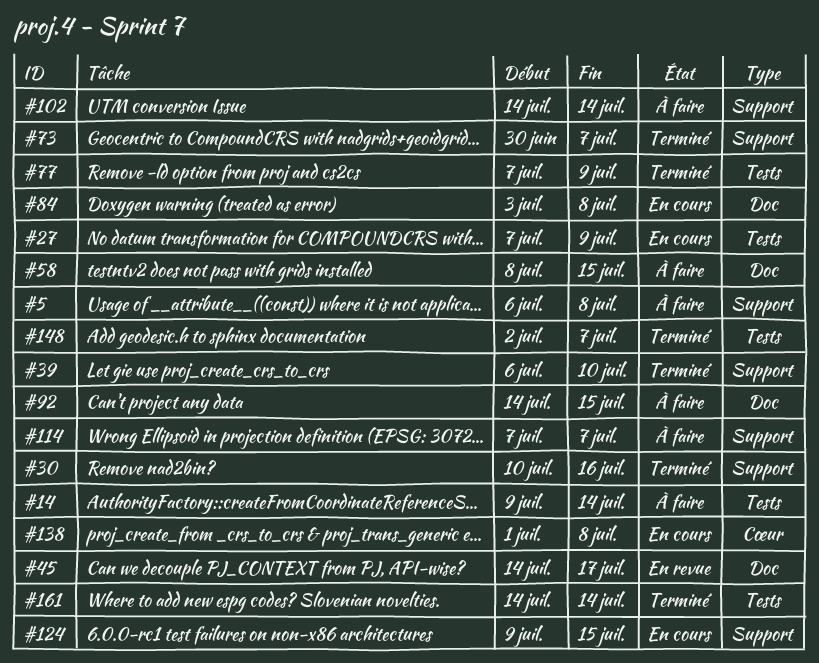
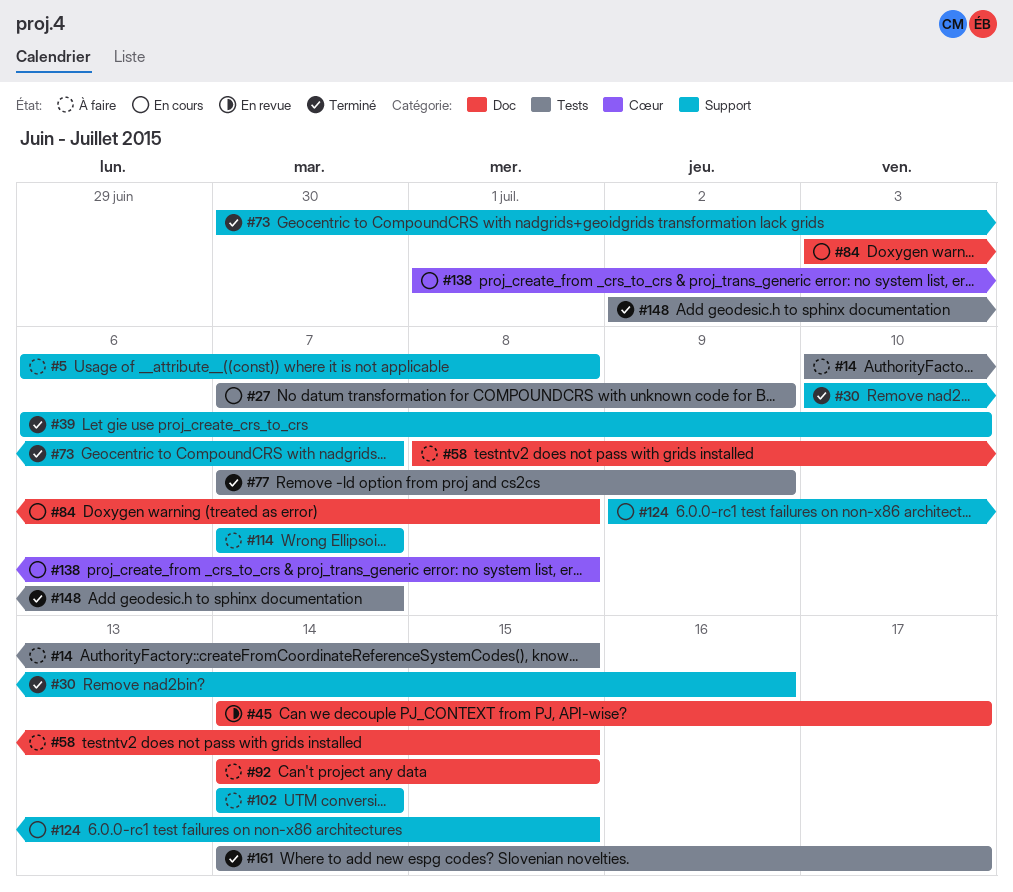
#14, start: Jul 9 -> Jul 10
#14, due: Jul 14 -> Jul 15
#161, due: Jul 14 -> Jul 17

